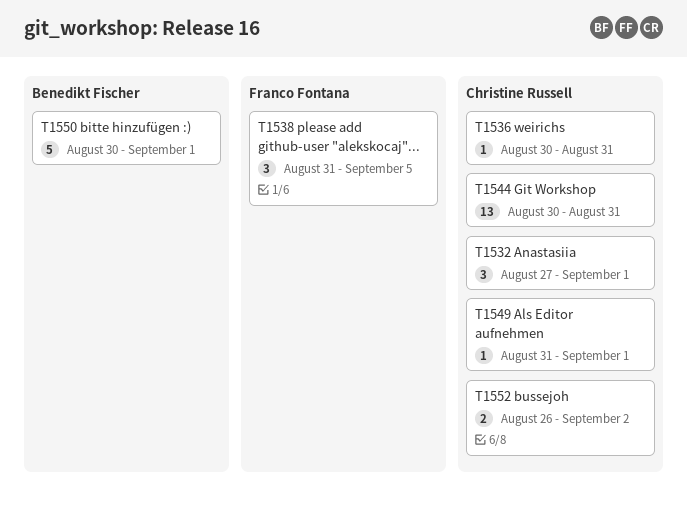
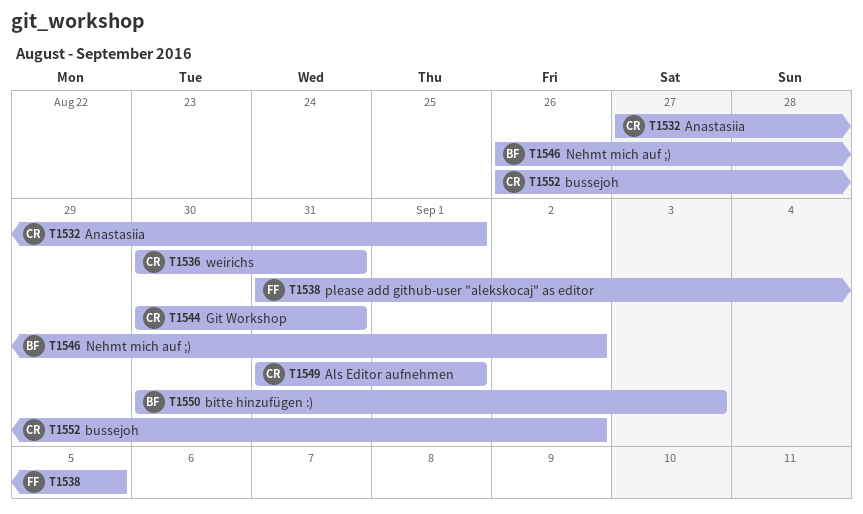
T1546: none -> present
T1550, due: Sep 1 -> Sep 3

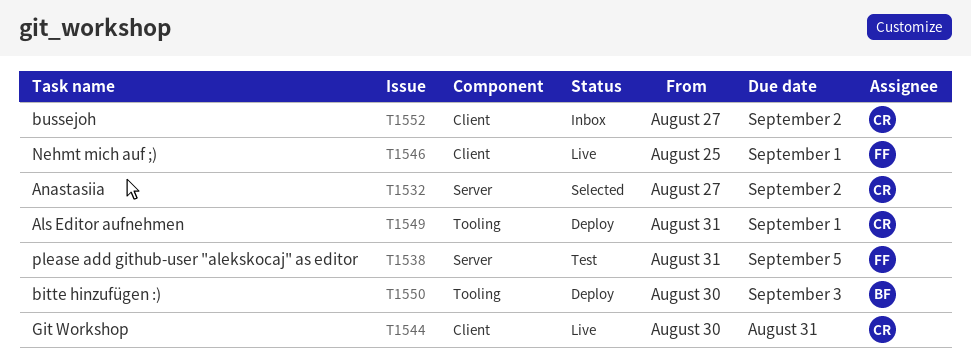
T1532, due: Sep 1 -> Sep 2
T1536: present -> none
T1546, owner: BF -> FF
T1546, start: Aug 26 -> Aug 25
T1546, due: Sep 2 -> Sep 1
T1552, start: Aug 26 -> Aug 27

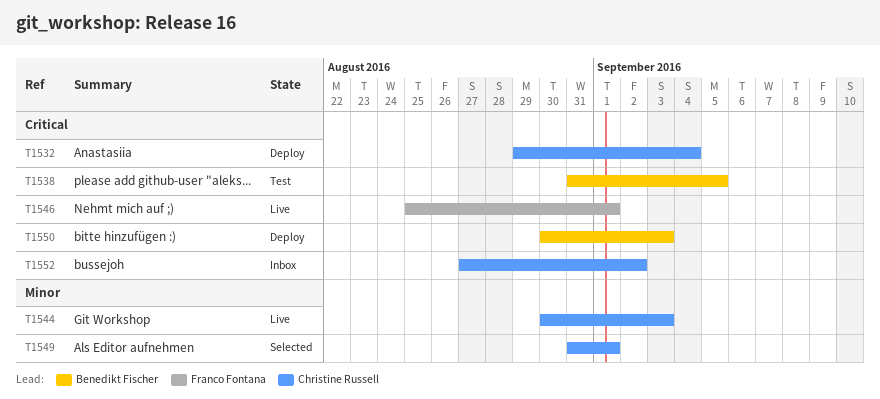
T1532, status: Selected -> Deploy
T1532, start: Aug 27 -> Aug 29
T1532, due: Sep 2 -> Sep 4
T1538, owner: Franco Fontana -> Benedikt Fischer
T1544, due: Aug 31 -> Sep 3
T1549, status: Deploy -> Selected

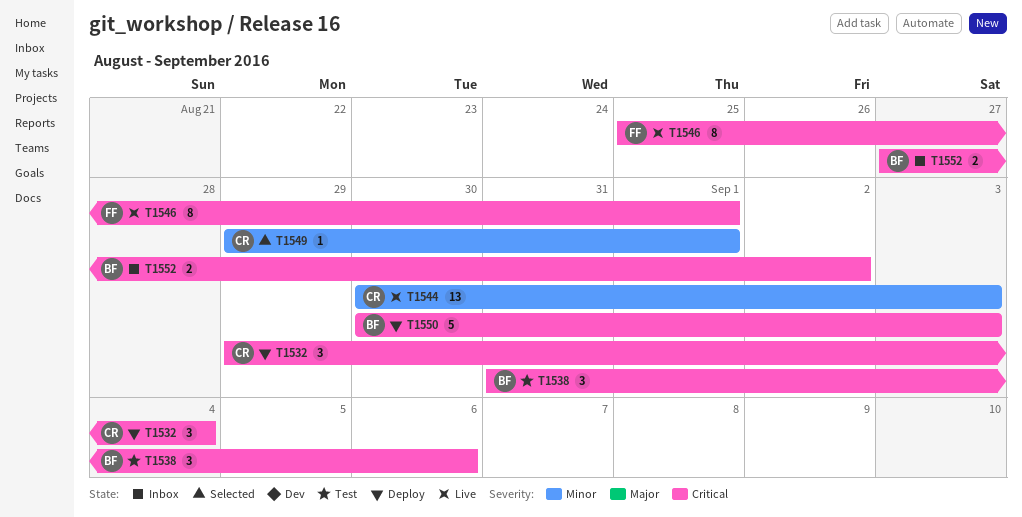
T1538, due: Sep 5 -> Sep 6
T1549, start: Aug 31 -> Aug 29
T1552, owner: Christine Russell -> Benedikt Fischer

